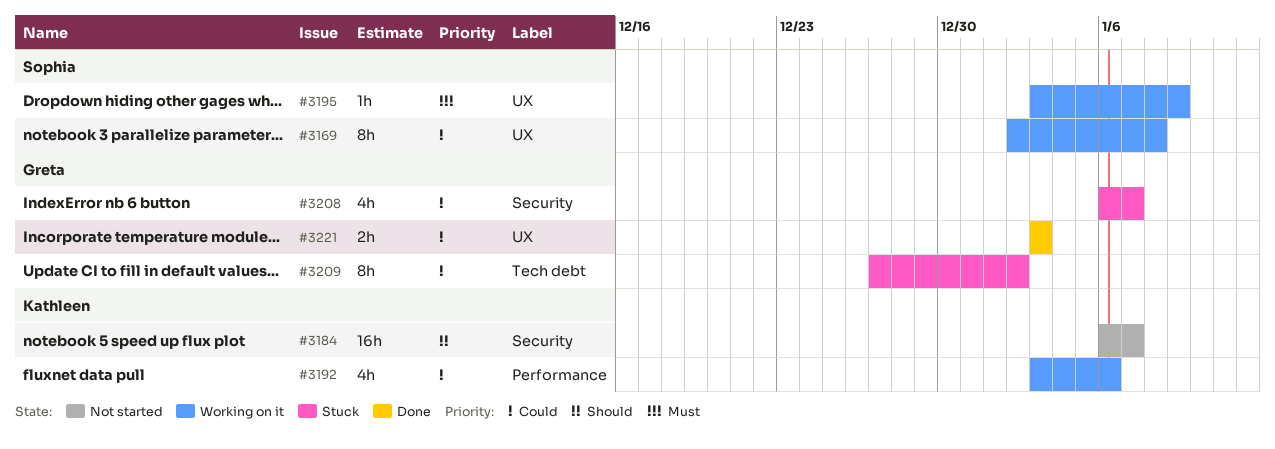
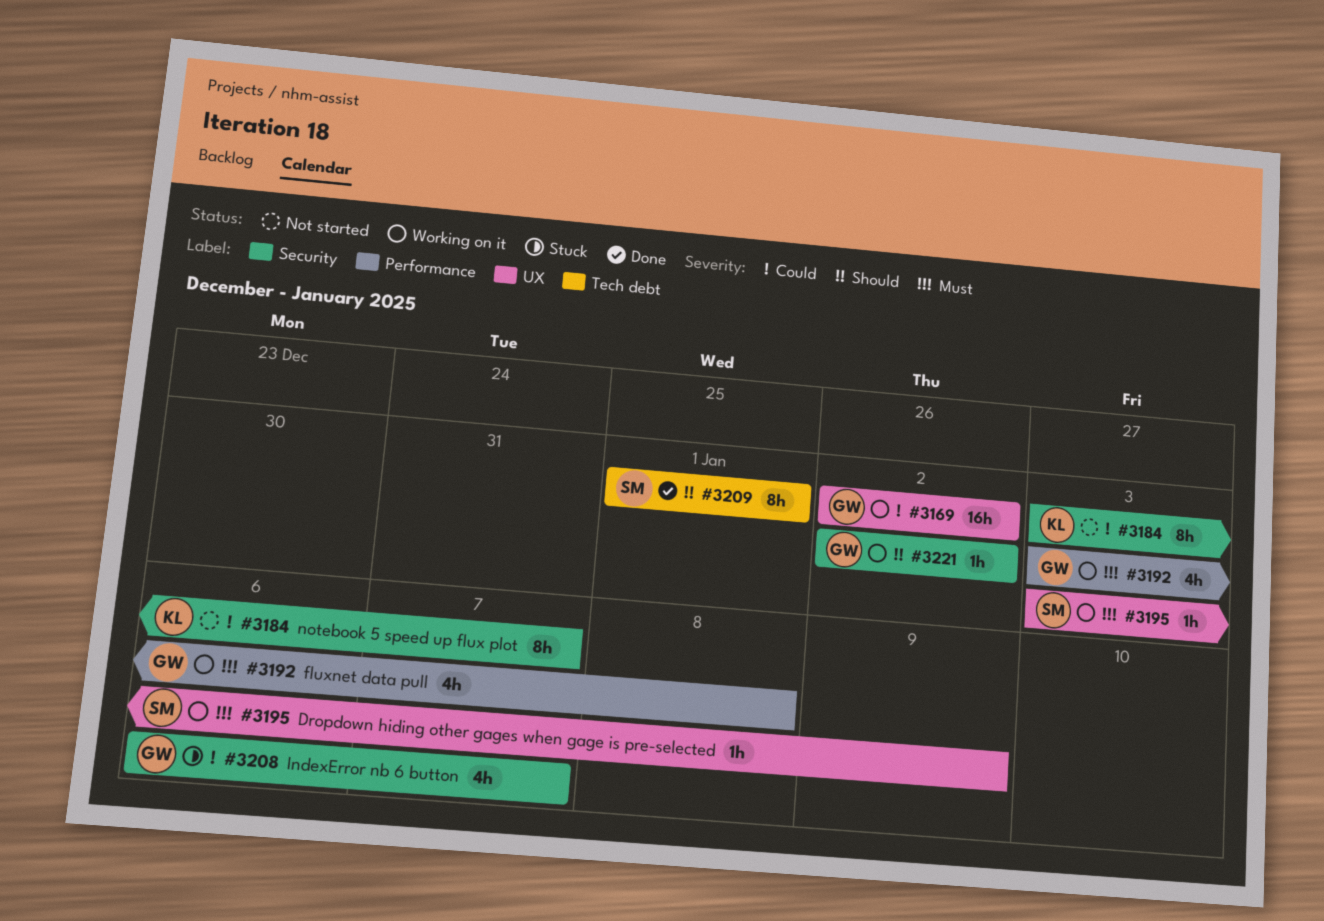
#3169, owner: Sophia -> Greta
#3169, estimate: 8h -> 16h
#3169, due: Jan 8 -> Jan 2
#3184, priority: Should -> Could
#3184, estimate: 16h -> 8h
#3184, start: Jan 6 -> Jan 3
#3192, owner: Kathleen -> Greta
#3192, priority: Could -> Must
#3192, due: Jan 6 -> Jan 8
#3209, status: Stuck -> Done
#3209, owner: Greta -> Sophia
#3209, priority: Could -> Should
#3209, start: Dec 27 -> Jan 1
#3209, due: Jan 2 -> Jan 1
#3221, status: Done -> Working on it
#3221, priority: Could -> Should
#3221, label: UX -> Security
#3221, estimate: 2h -> 1h
#3221, start: Jan 3 -> Jan 2
#3221, due: Jan 3 -> Jan 2

